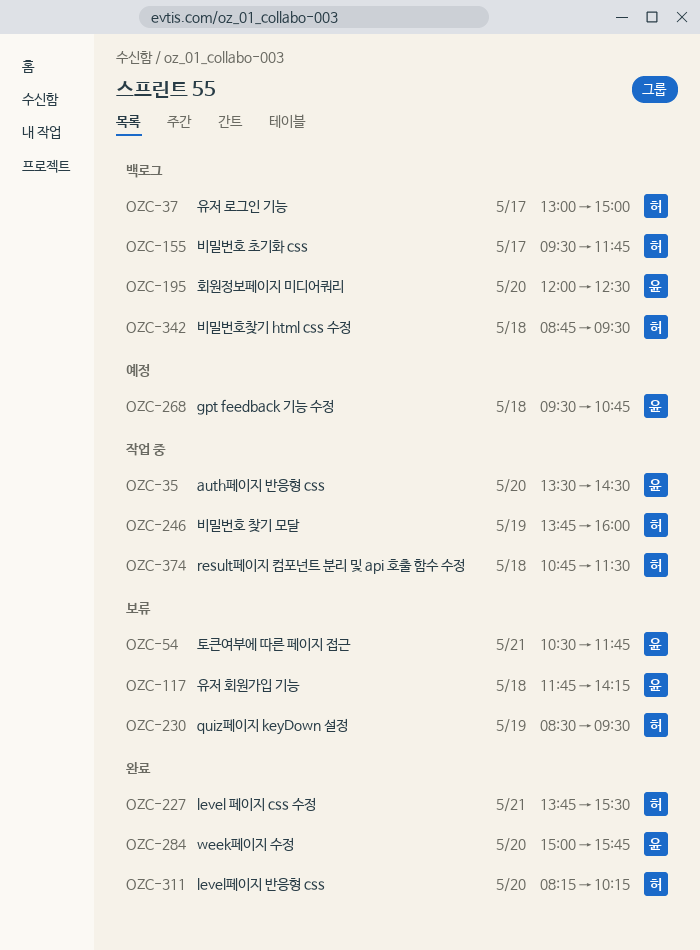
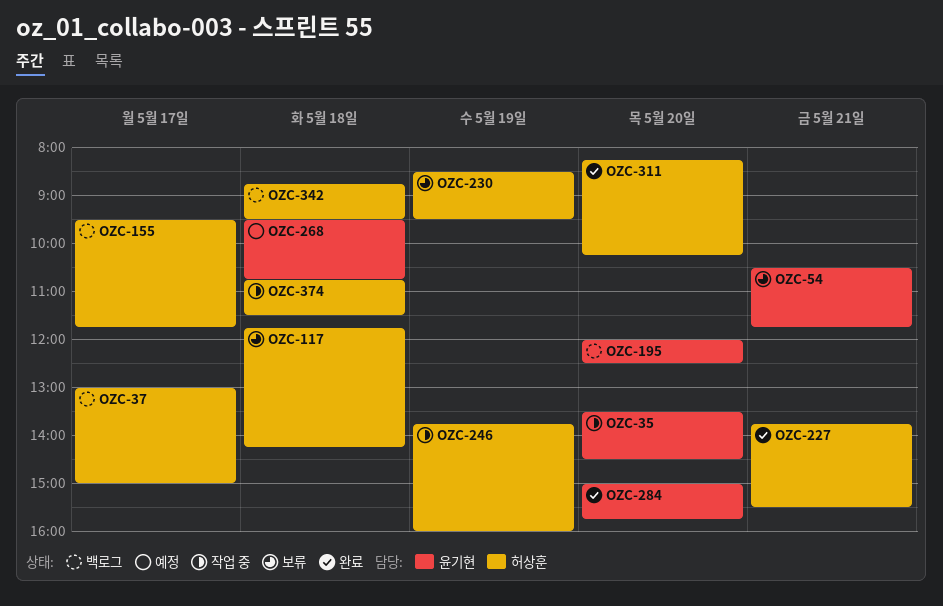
OZC-117, owner: 윤기현 -> 허상훈

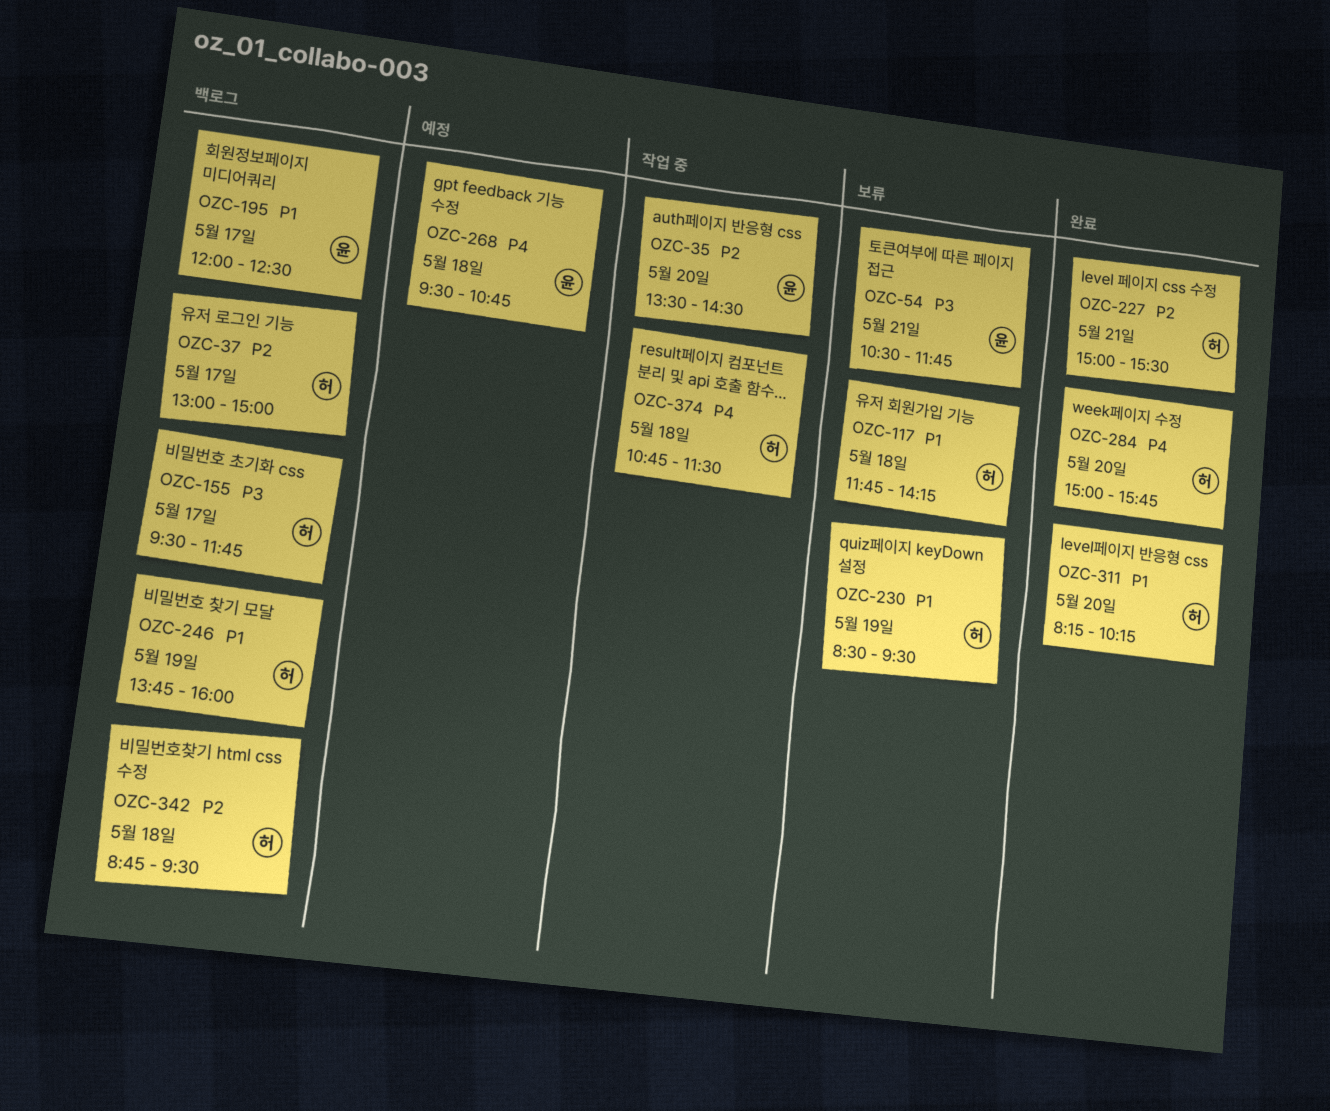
OZC-195, day: May 20 -> May 17
OZC-227, begins: 13:45 -> 15:00
OZC-246, status: 작업 중 -> 백로그
OZC-284, owner: 윤기현 -> 허상훈

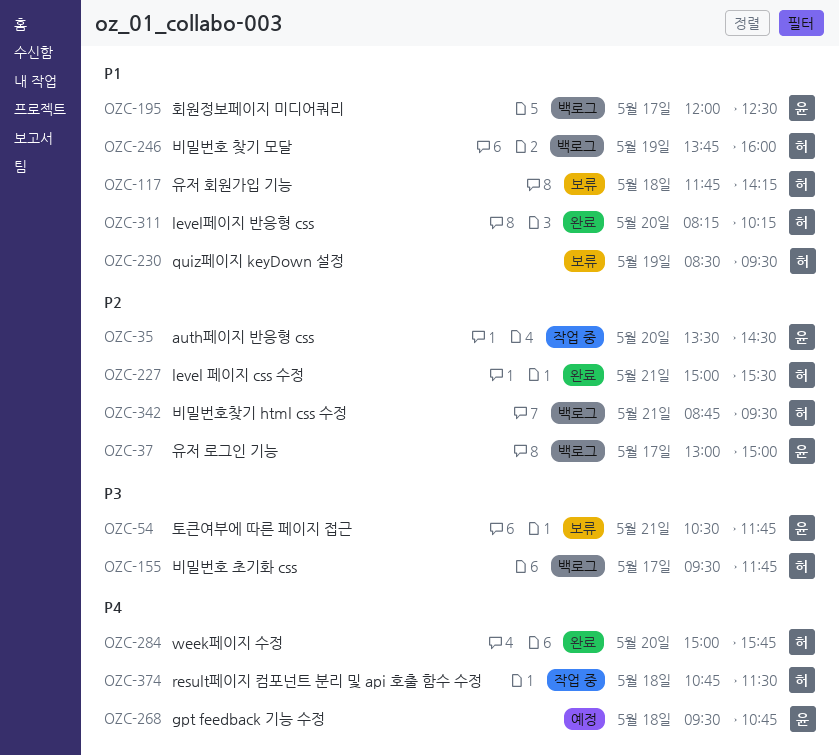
OZC-37, owner: 허 -> 윤
OZC-342, day: May 18 -> May 21

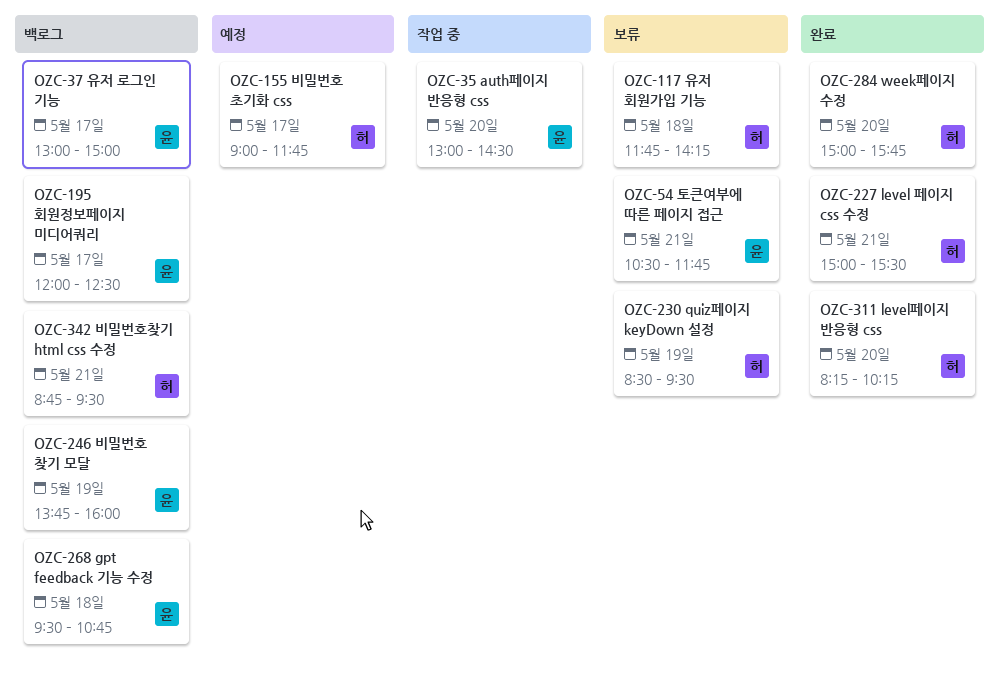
OZC-35, begins: 13:30 -> 13:00
OZC-155, status: 백로그 -> 예정
OZC-155, begins: 09:30 -> 09:00
OZC-246, owner: 허 -> 윤
OZC-268, status: 예정 -> 백로그
OZC-374: present -> none

